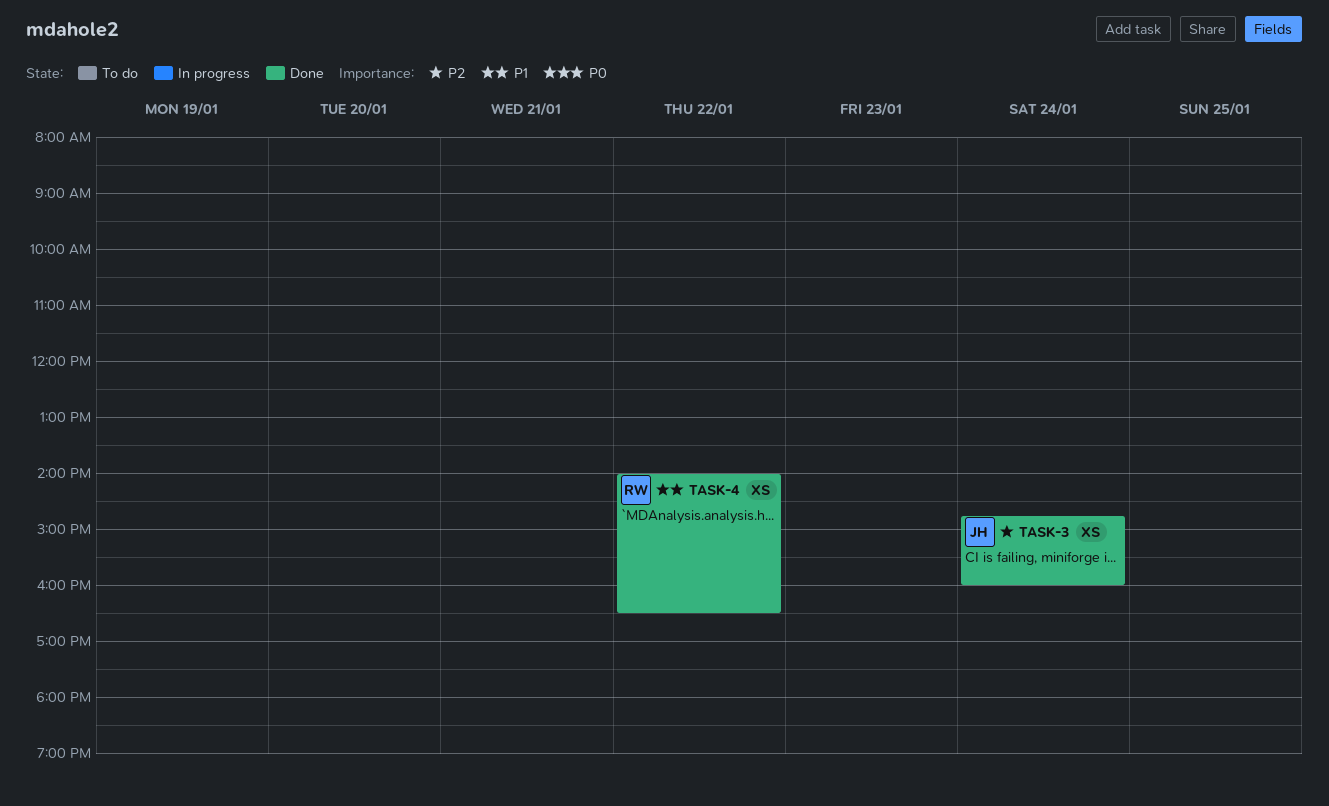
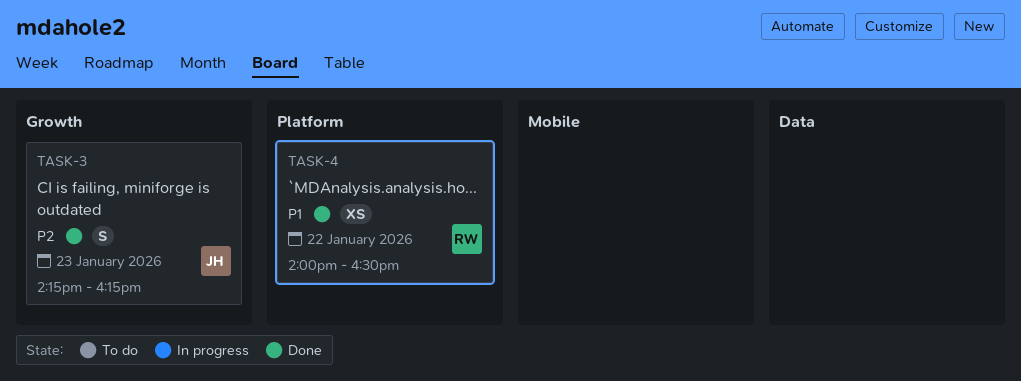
TASK-3, estimate: XS -> S
TASK-3, day: Jan 24 -> Jan 23
TASK-3, begins: 14:45 -> 14:15
TASK-3, ends: 16:00 -> 16:15

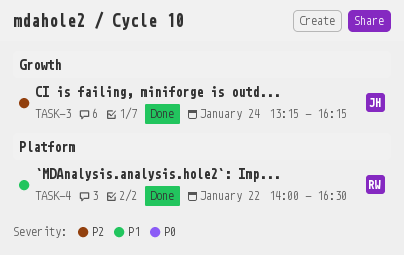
TASK-3, day: Jan 23 -> Jan 24
TASK-3, begins: 14:15 -> 13:15

